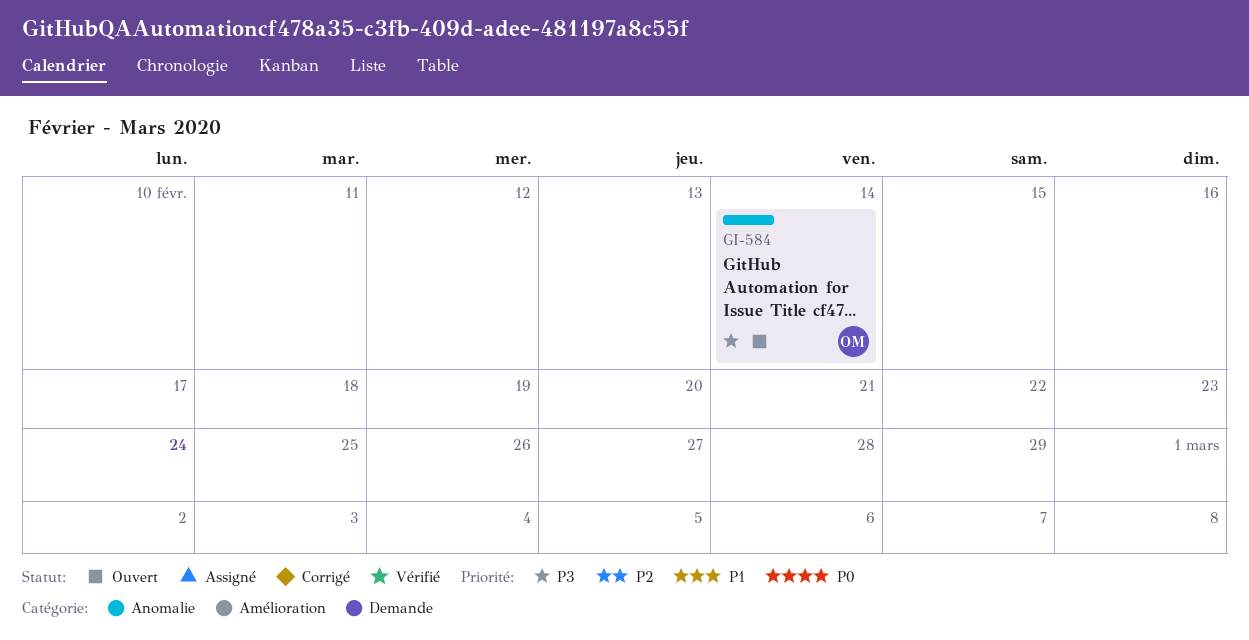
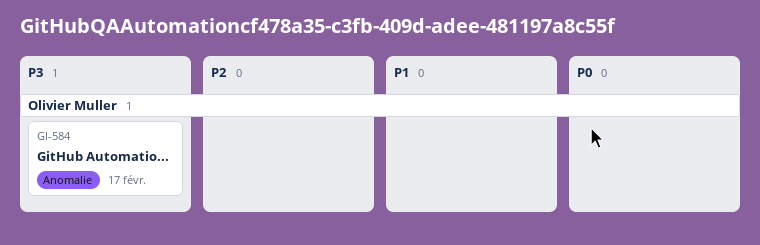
GI-584, due: Feb 14 -> Feb 17

